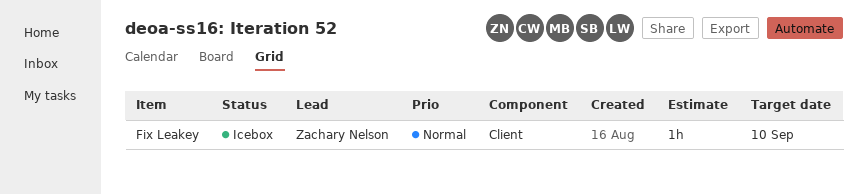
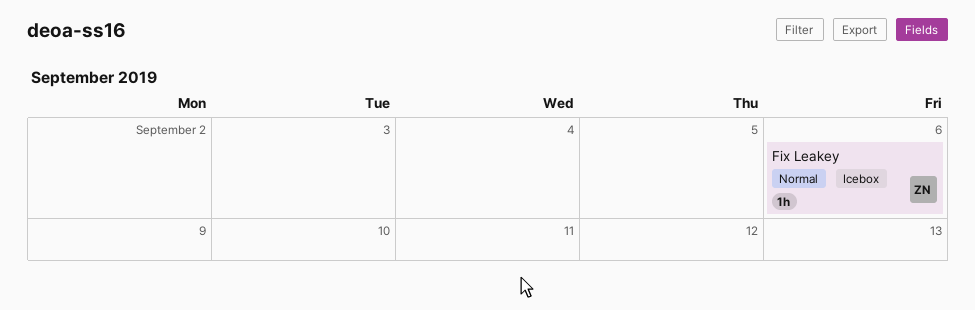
Fix Leakey, due: Sep 10 -> Sep 6

